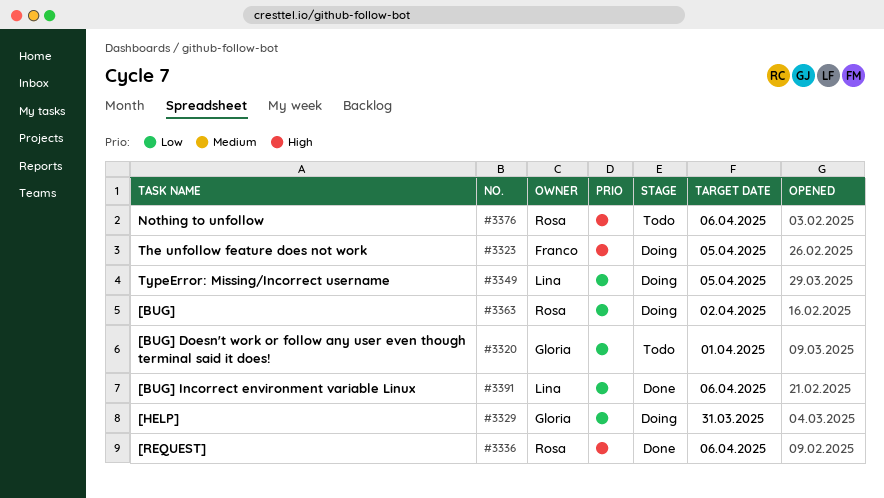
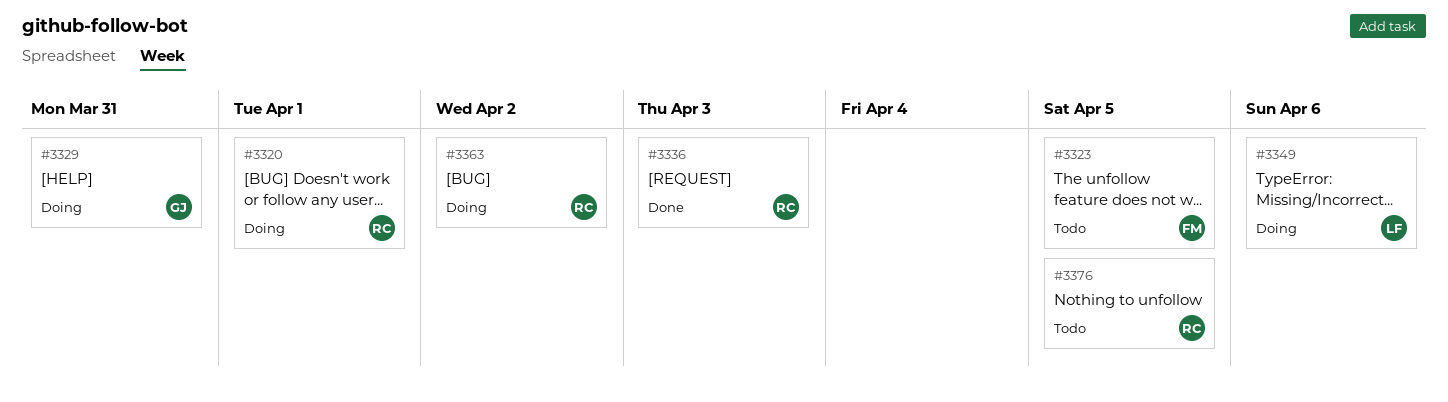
#3320, status: Todo -> Doing
#3320, owner: Gloria -> Rosa
#3323, status: Doing -> Todo
#3336, due: Apr 6 -> Apr 3
#3349, due: Apr 5 -> Apr 6
#3376, due: Apr 6 -> Apr 5
#3391: present -> none

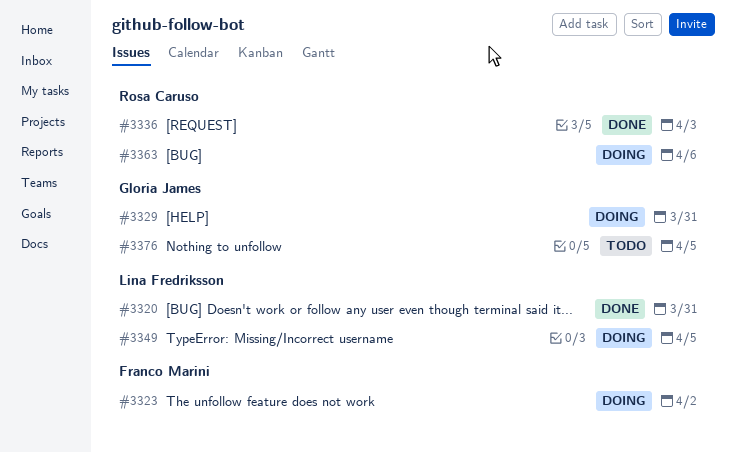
#3320, status: Doing -> Done
#3320, owner: Rosa Caruso -> Lina Fredriksson
#3320, due: Apr 1 -> Mar 31
#3323, status: Todo -> Doing
#3323, due: Apr 5 -> Apr 2
#3349, due: Apr 6 -> Apr 5
#3363, due: Apr 2 -> Apr 6
#3376, owner: Rosa Caruso -> Gloria James

